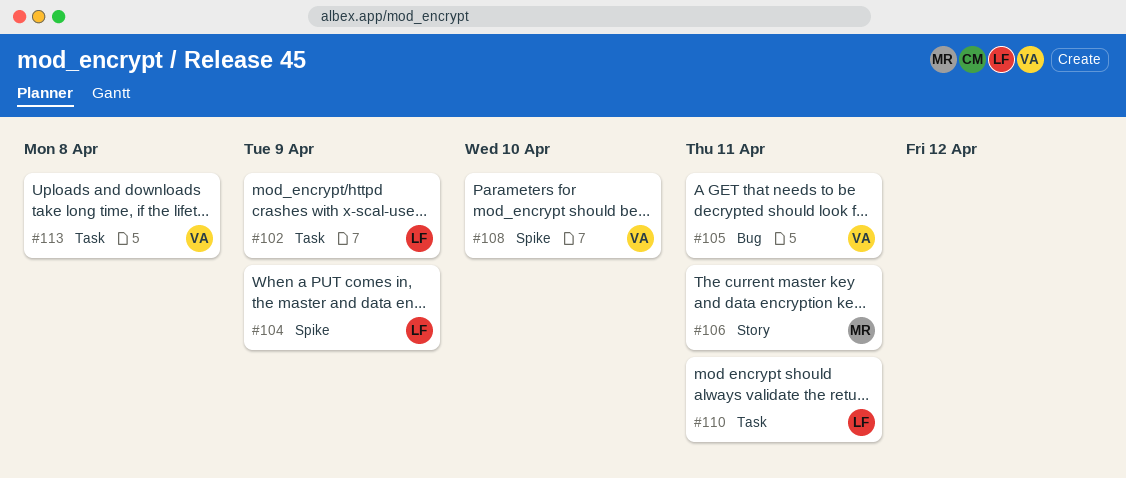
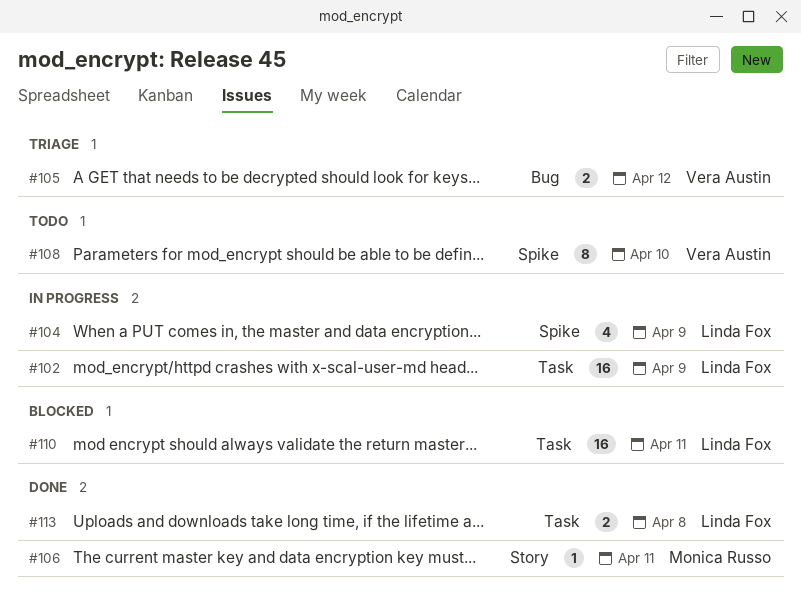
#105, due: Apr 11 -> Apr 12
#113, owner: Vera Austin -> Linda Fox

